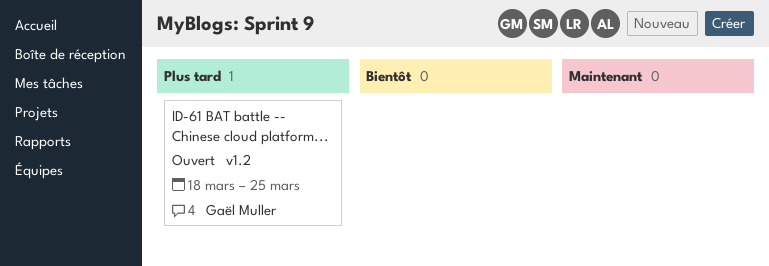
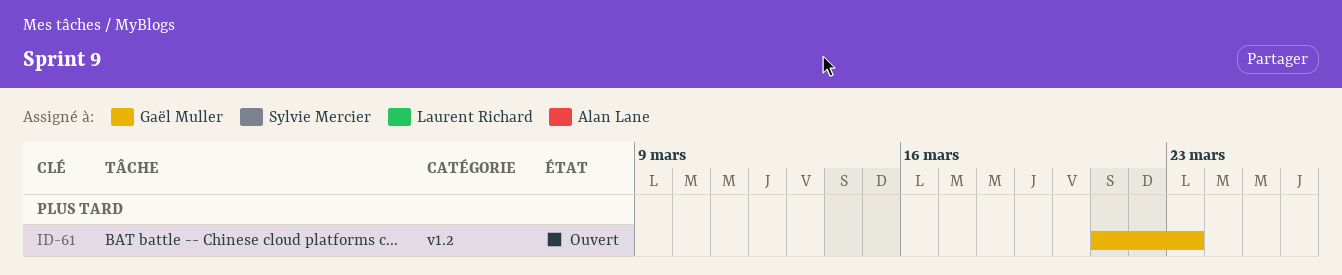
ID-61, start: Mar 18 -> Mar 21
ID-61, due: Mar 25 -> Mar 23

